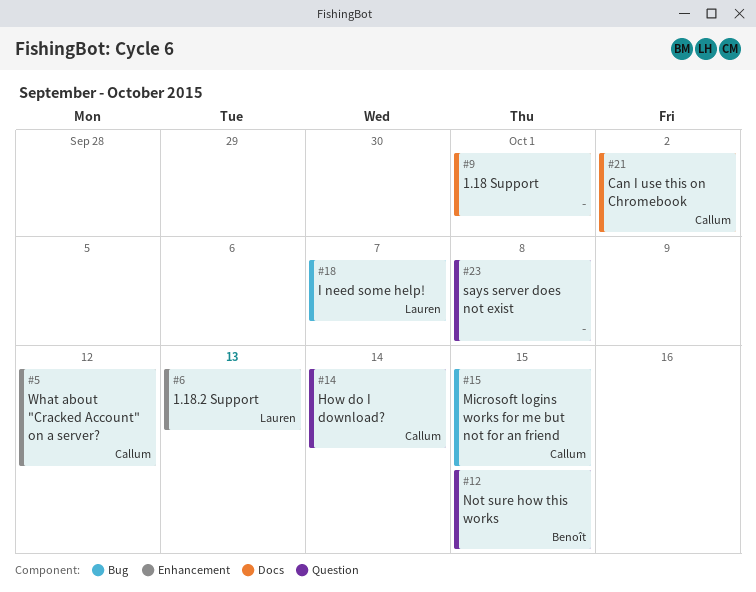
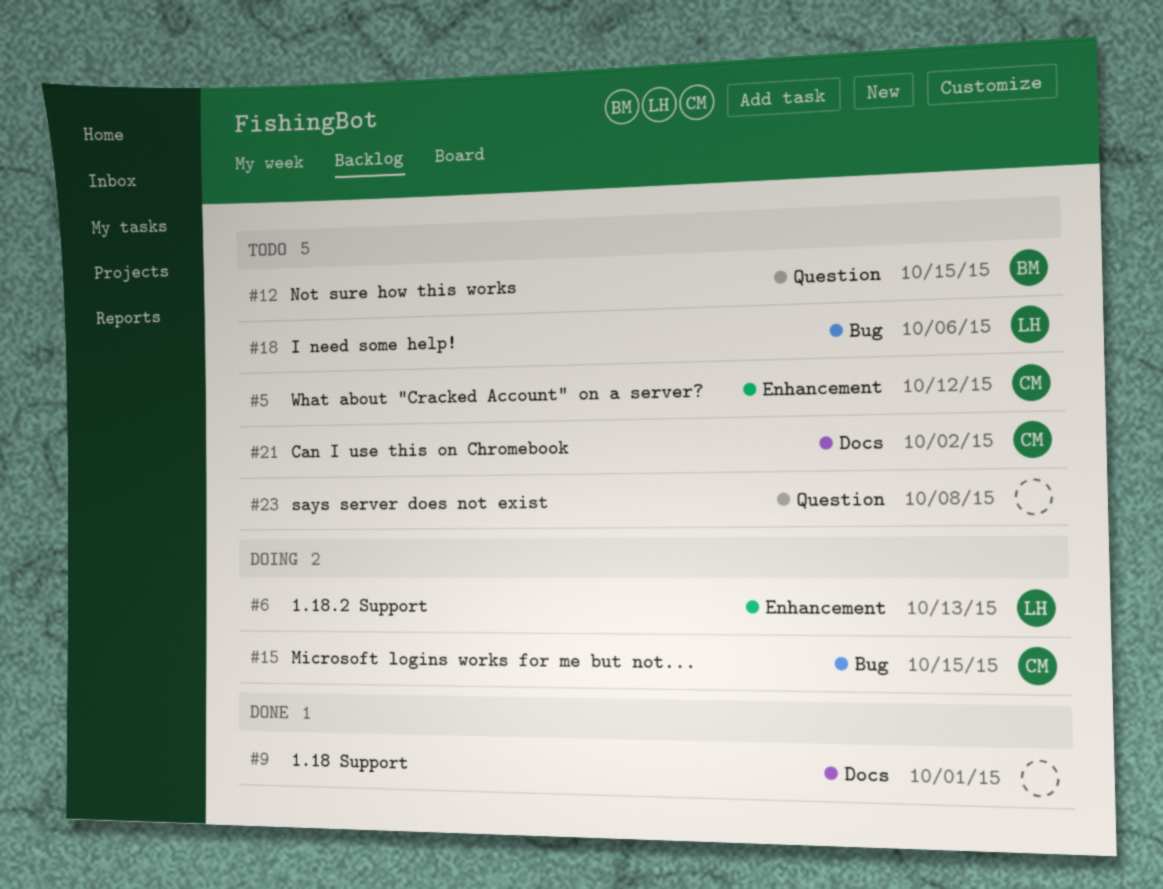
#14: present -> none
#18, due: Oct 7 -> Oct 6

